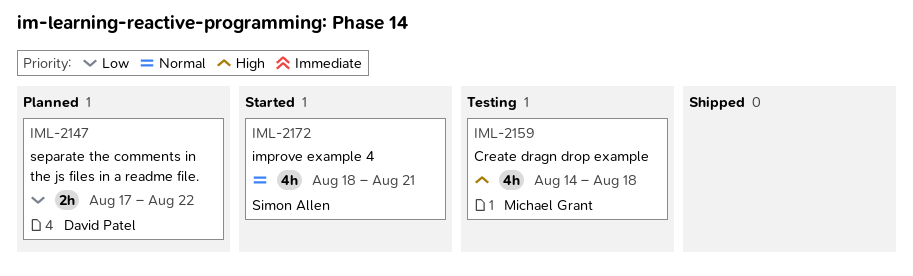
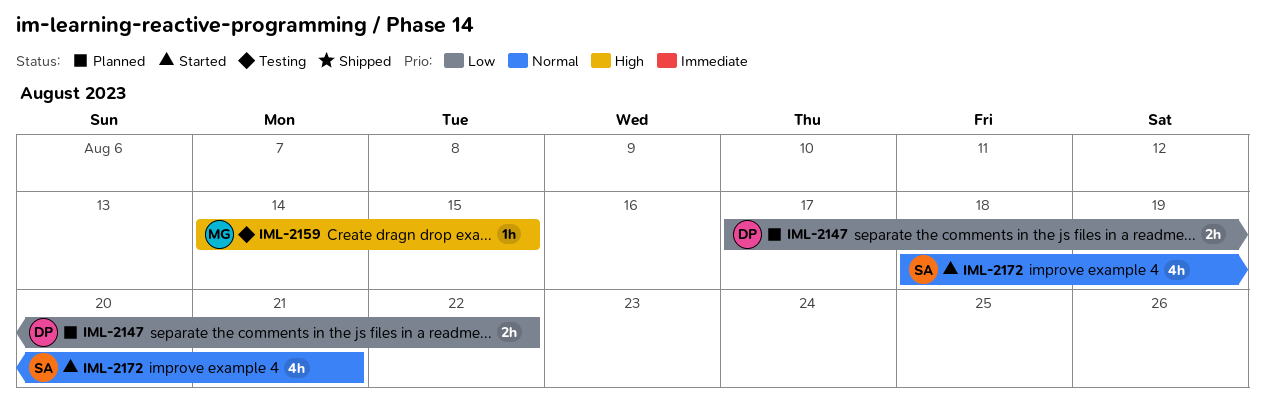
IML-2159, estimate: 4h -> 1h
IML-2159, due: Aug 18 -> Aug 15

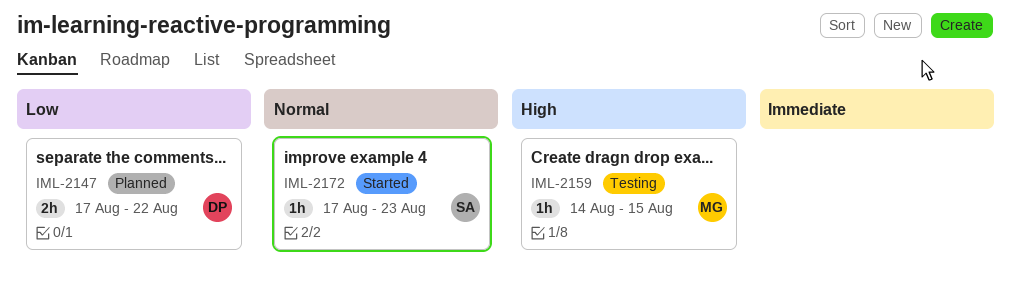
IML-2172, estimate: 4h -> 1h
IML-2172, start: Aug 18 -> Aug 17
IML-2172, due: Aug 21 -> Aug 23

